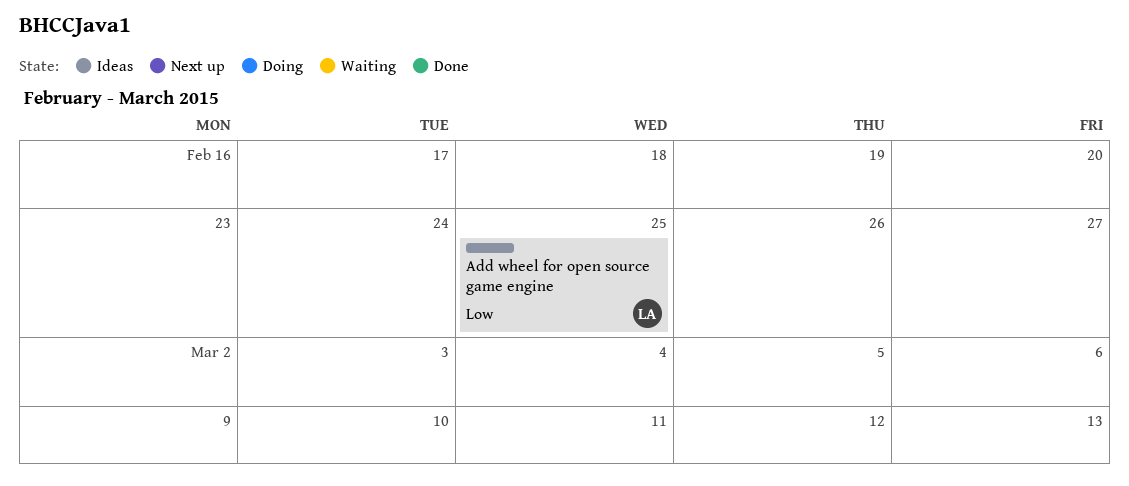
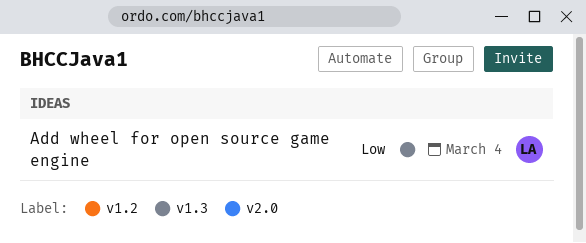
Add wheel for open source game engine, due: Feb 25 -> Mar 4

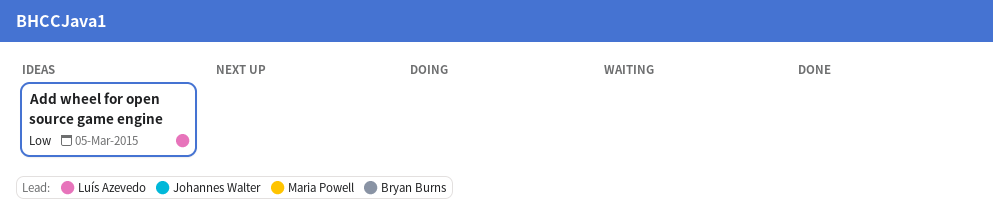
Add wheel for open source game engine, due: Mar 4 -> Mar 5

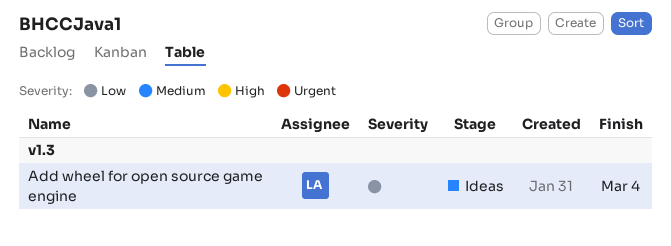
Add wheel for open source game engine, due: Mar 5 -> Mar 4

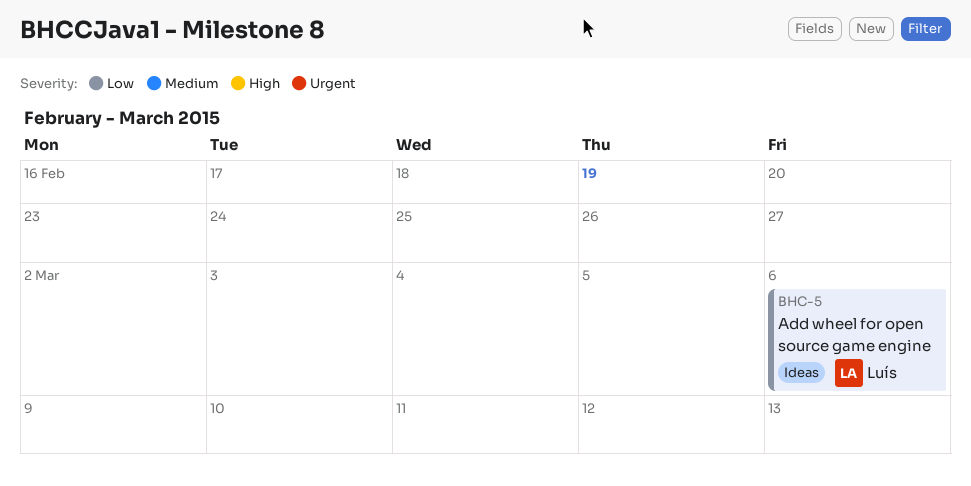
Add wheel for open source game engine, due: Mar 4 -> Mar 6

